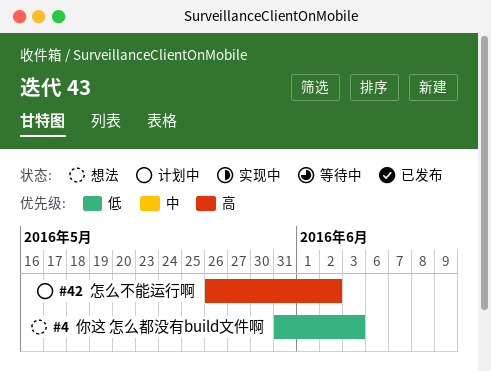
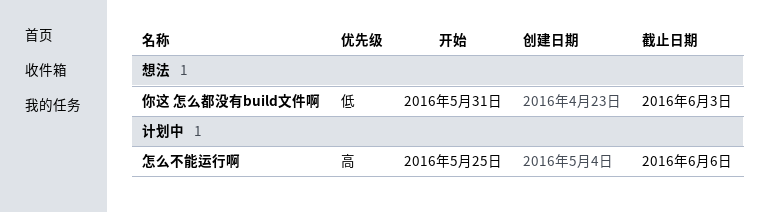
怎么不能运行啊, start: May 26 -> May 25
怎么不能运行啊, due: Jun 2 -> Jun 6

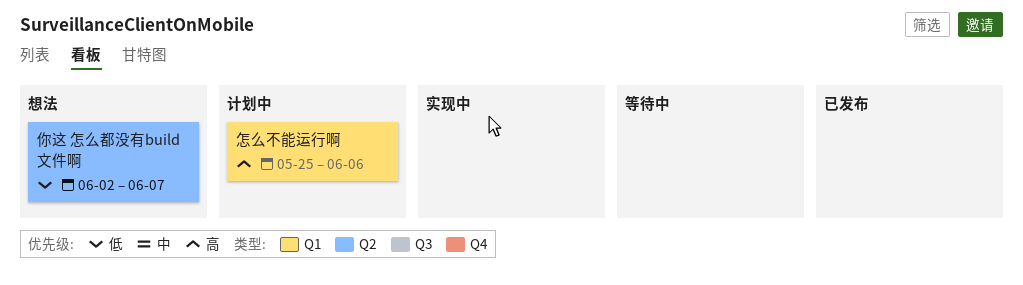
你这 怎么都没有build文件啊, start: May 31 -> Jun 2
你这 怎么都没有build文件啊, due: Jun 3 -> Jun 7

